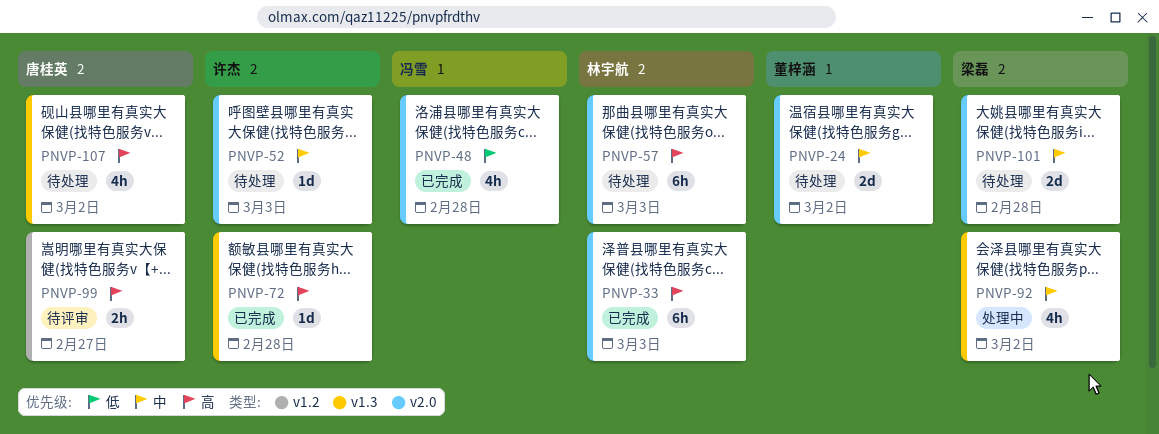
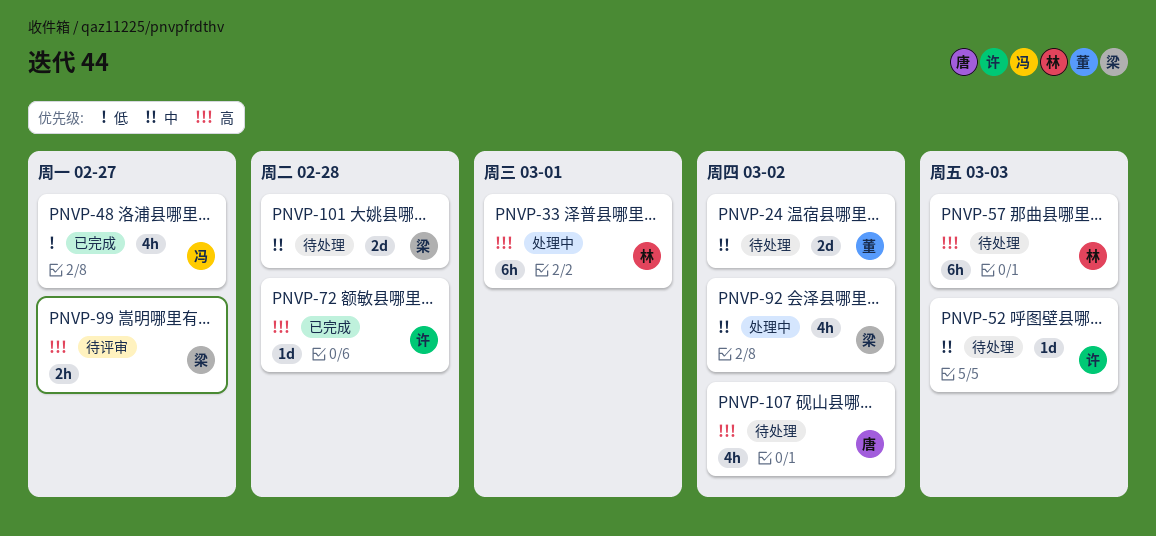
PNVP-33, status: 已完成 -> 处理中
PNVP-33, due: Mar 3 -> Mar 1
PNVP-48, due: Feb 28 -> Feb 27
PNVP-99, owner: 唐桂英 -> 梁磊

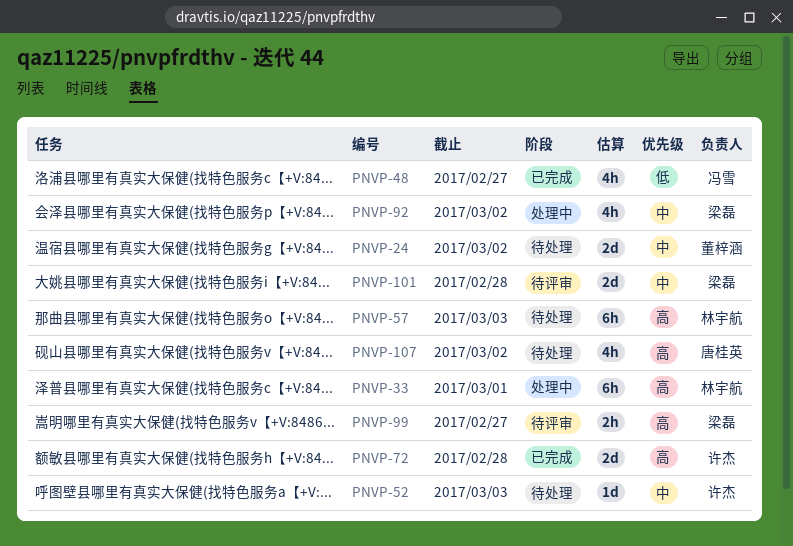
PNVP-72, estimate: 1d -> 2d
PNVP-101, status: 待处理 -> 待评审

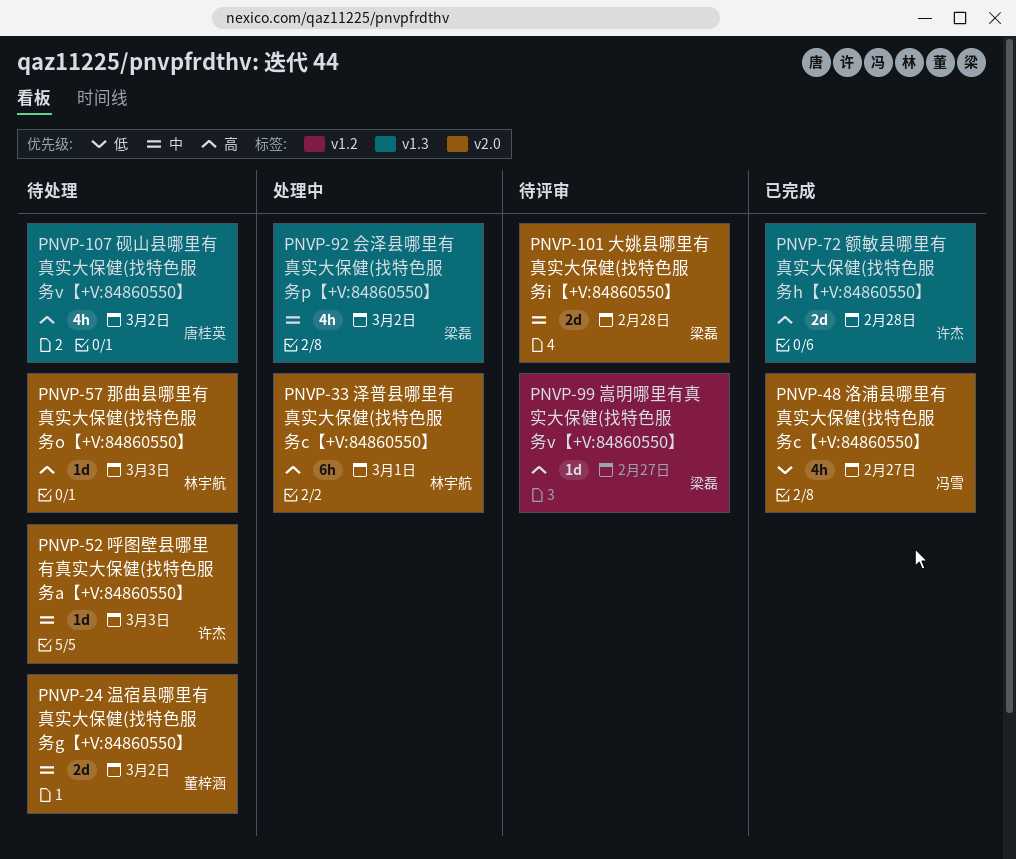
PNVP-57, estimate: 6h -> 1d
PNVP-99, estimate: 2h -> 1d

